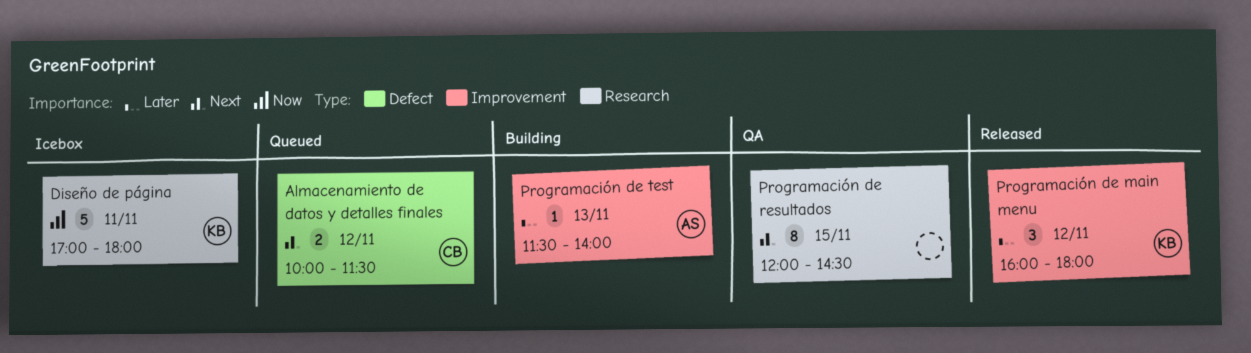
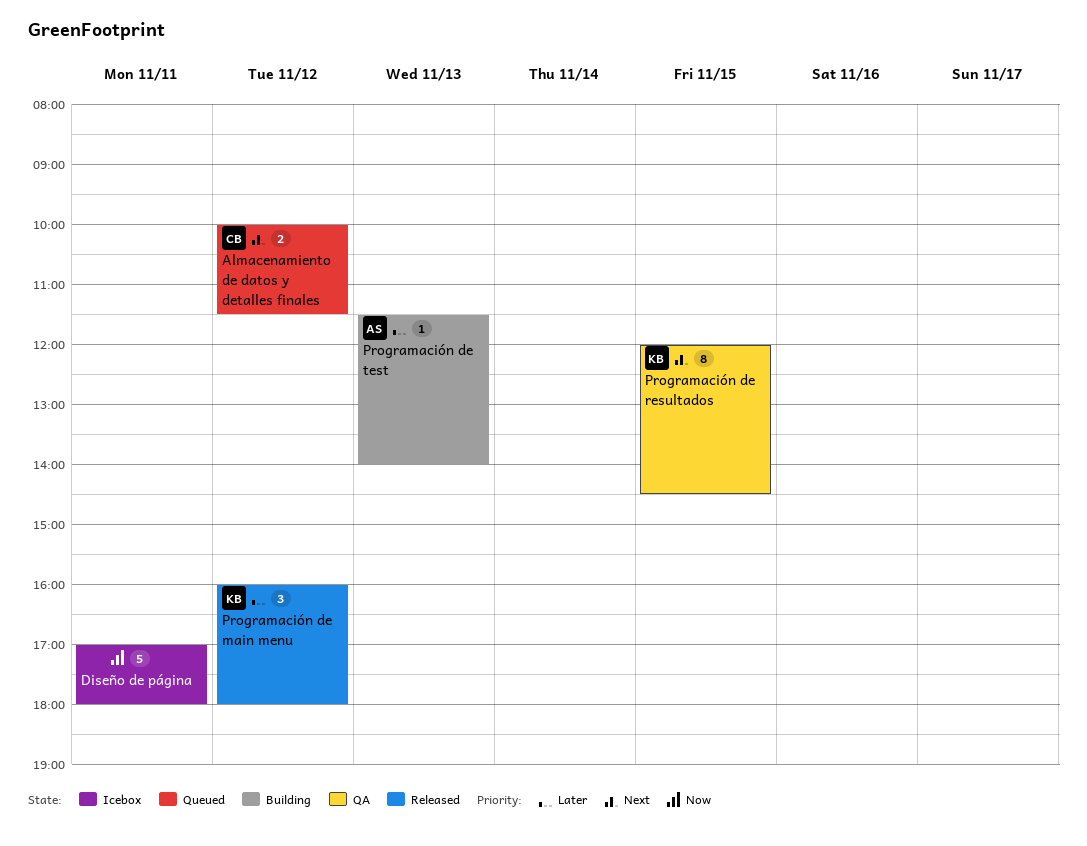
Diseño de página, owner: KB -> none
Programación de resultados, owner: none -> KB

